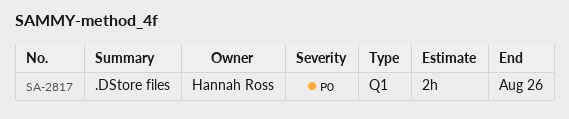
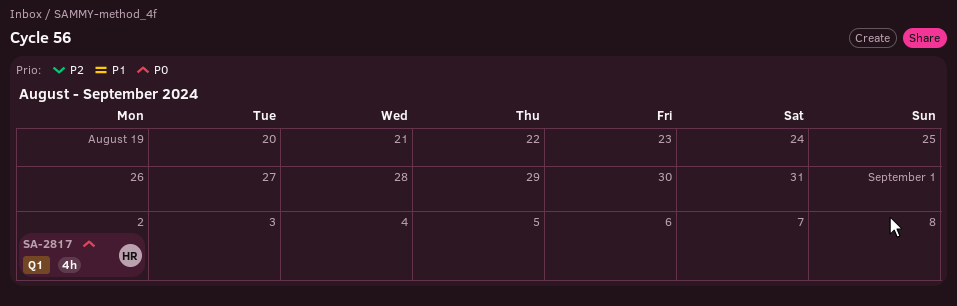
SA-2817, estimate: 2h -> 4h
SA-2817, due: Aug 26 -> Sep 2

